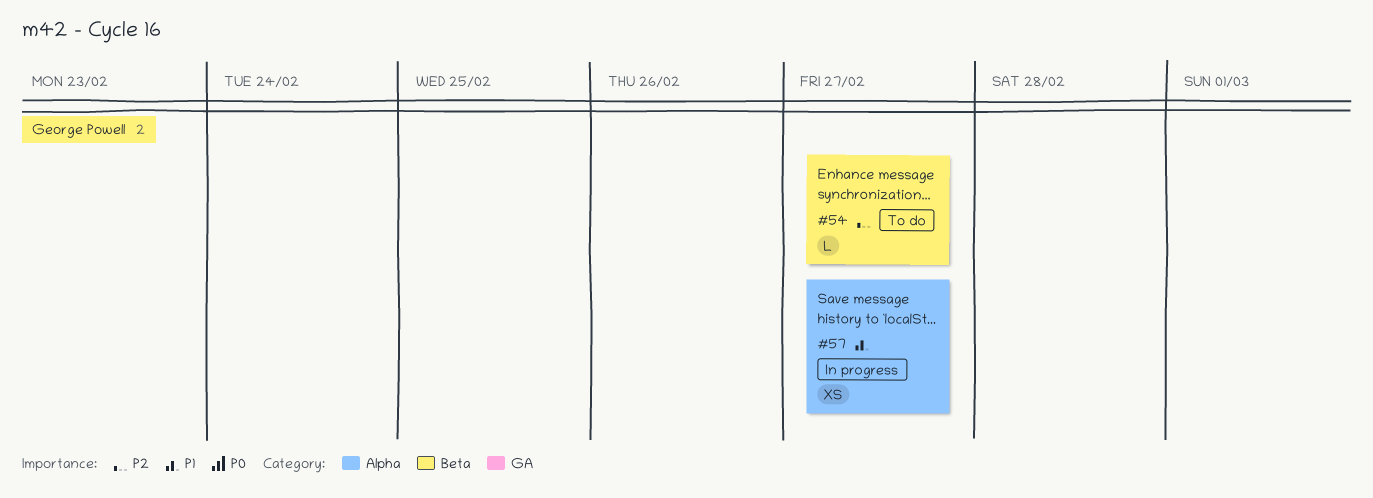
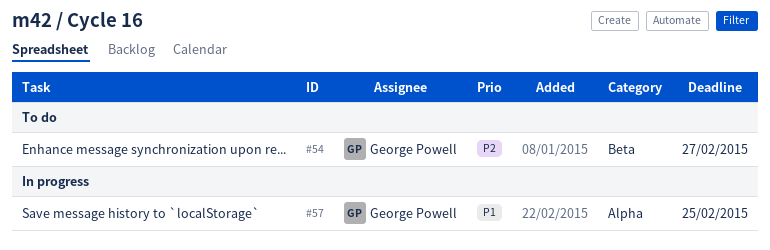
#57, due: Feb 27 -> Feb 25

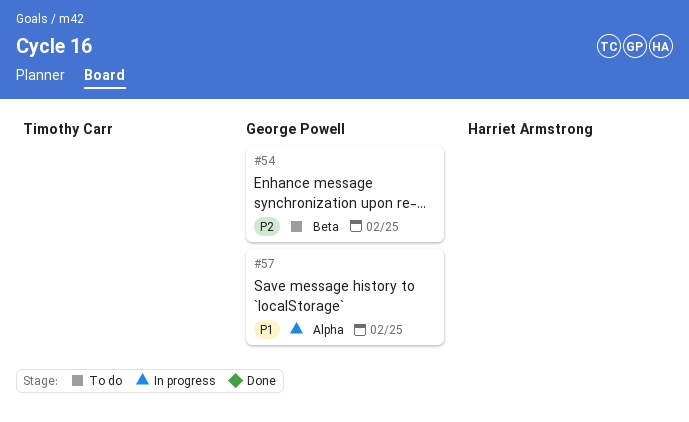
#54, due: Feb 27 -> Feb 25

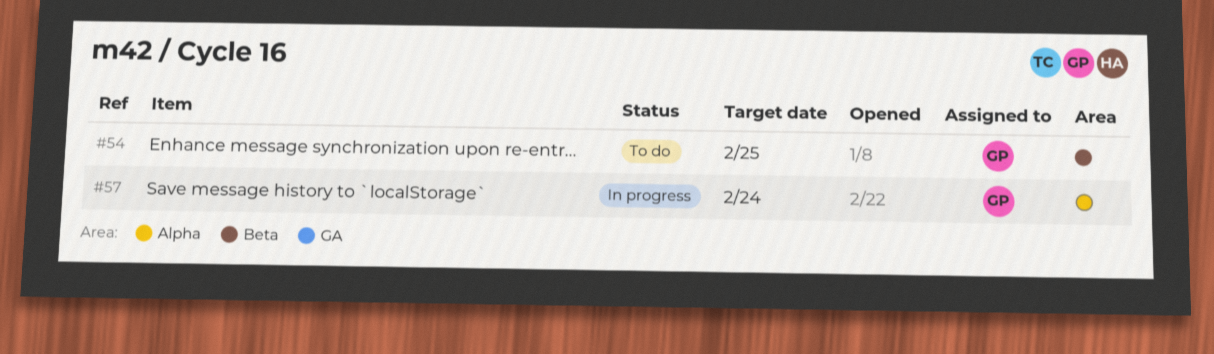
#57, due: Feb 25 -> Feb 24

